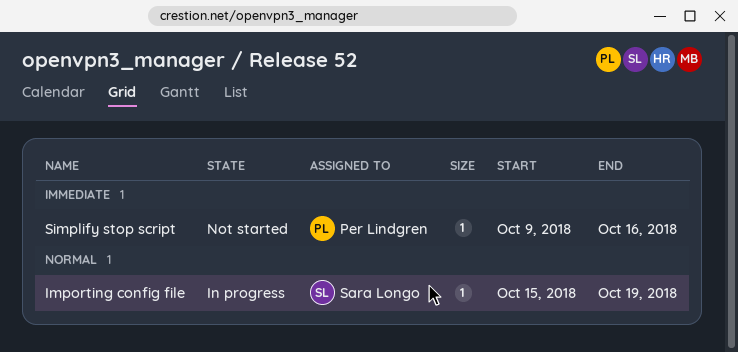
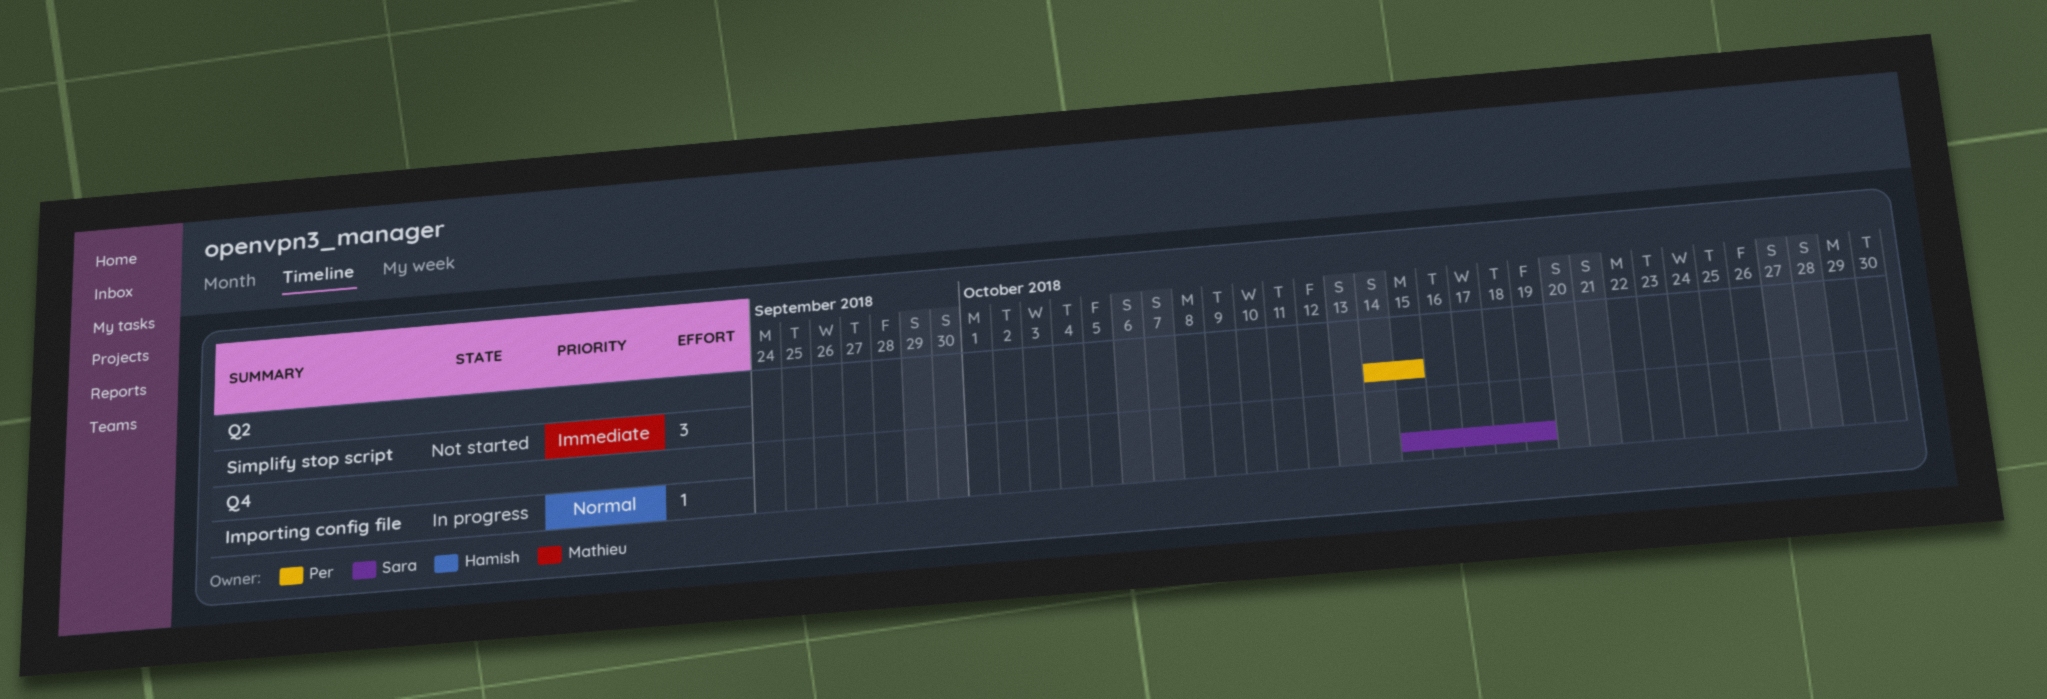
Simplify stop script, estimate: 1 -> 3
Simplify stop script, start: Oct 9 -> Oct 14
Simplify stop script, due: Oct 16 -> Oct 15

